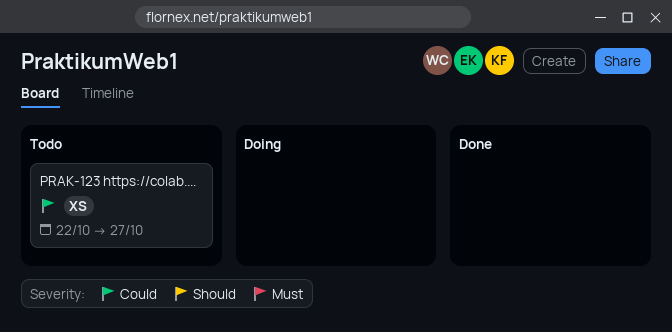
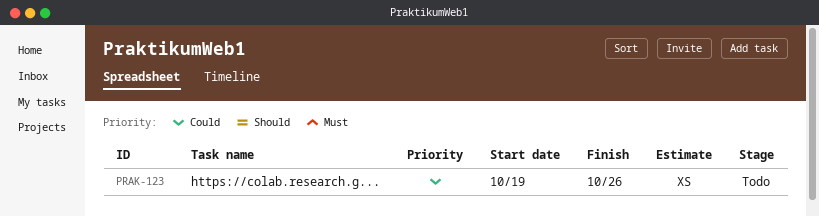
PRAK-123, start: Oct 22 -> Oct 19
PRAK-123, due: Oct 27 -> Oct 26

